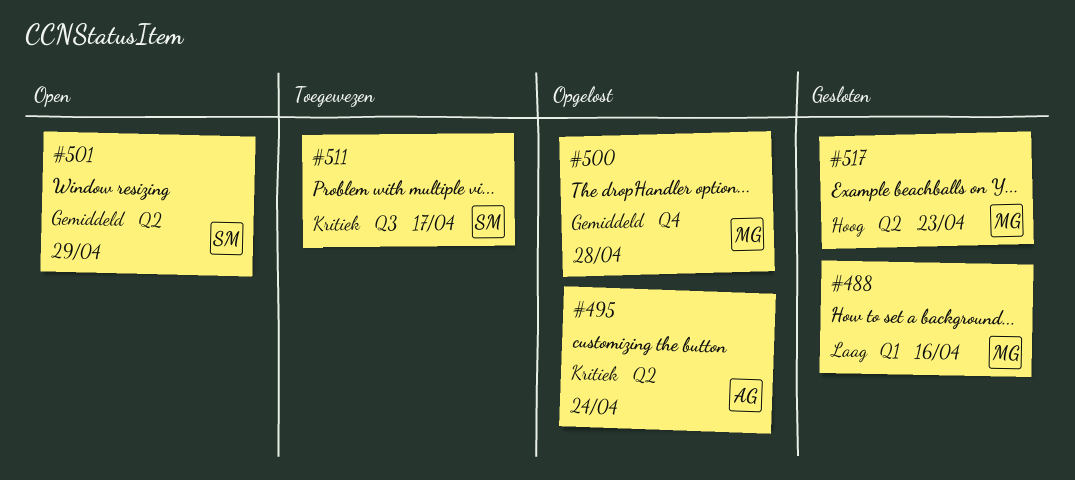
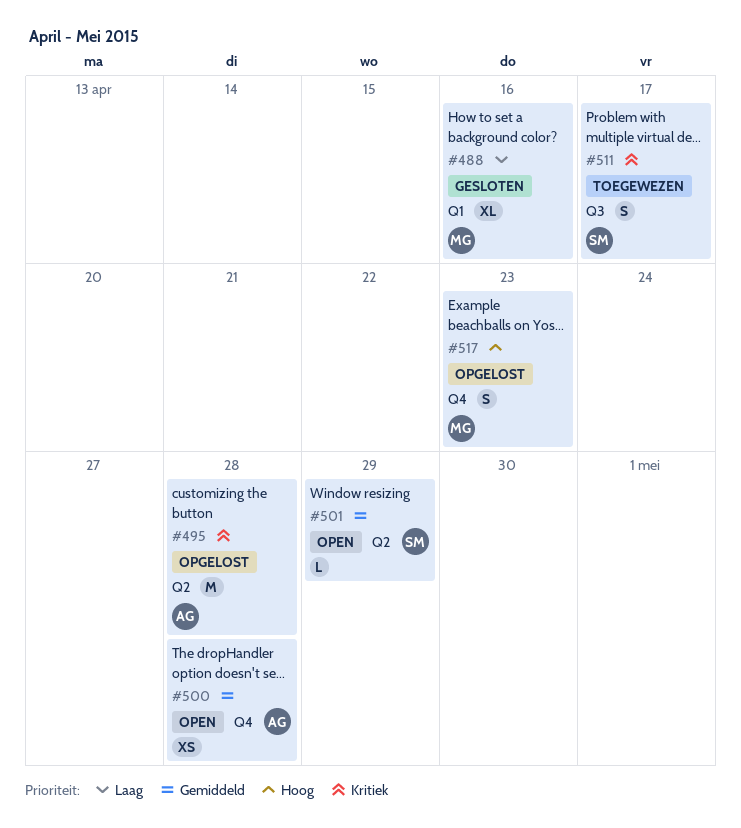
#495, due: Apr 24 -> Apr 28
#500, status: Opgelost -> Open
#500, owner: MG -> AG
#517, status: Gesloten -> Opgelost
#517, label: Q2 -> Q4

